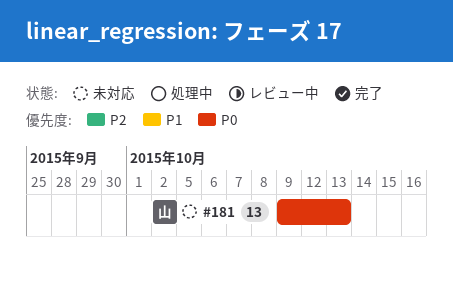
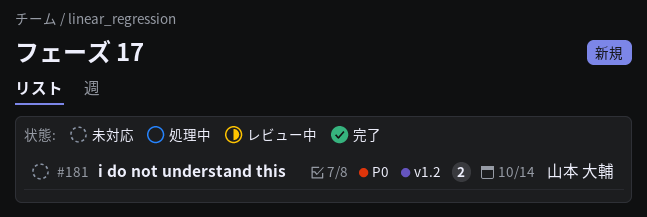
#181, estimate: 13 -> 2
#181, due: Oct 13 -> Oct 14

